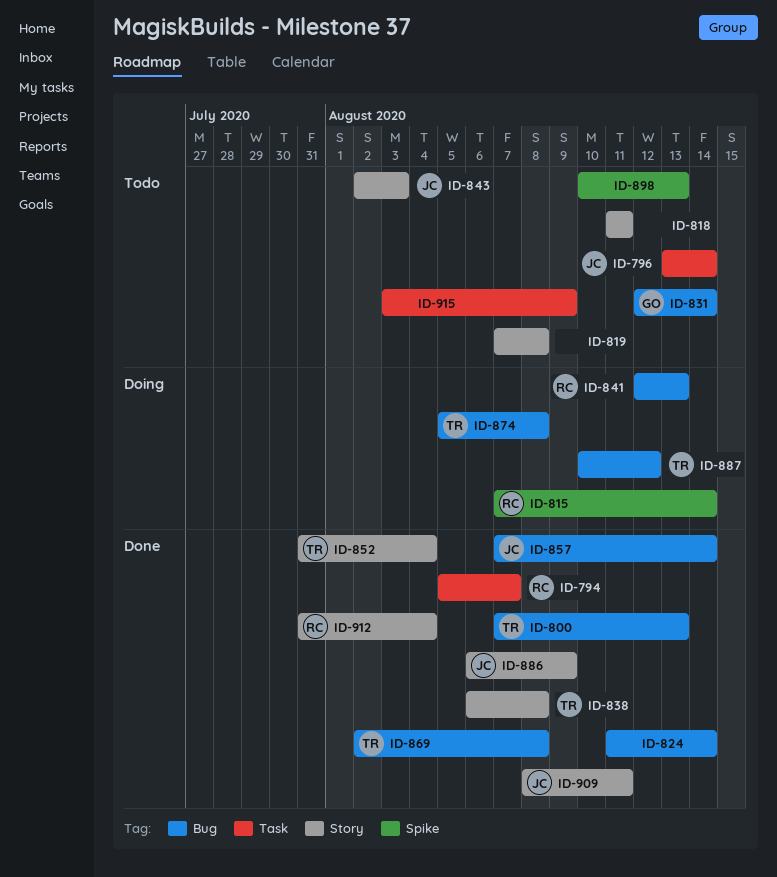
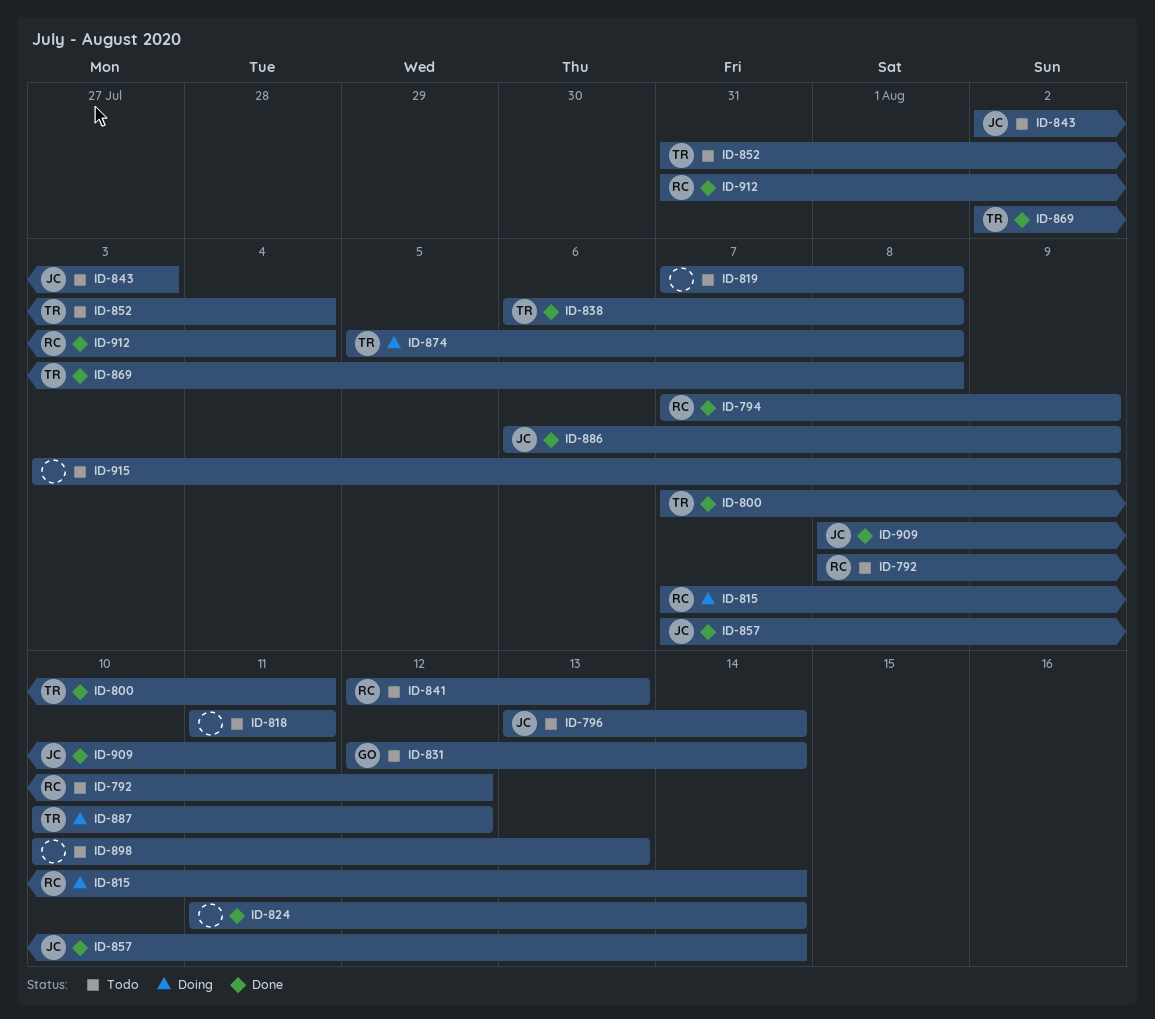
ID-792: none -> present
ID-794, start: Aug 5 -> Aug 7
ID-794, due: Aug 7 -> Aug 9
ID-800, due: Aug 13 -> Aug 11
ID-841, status: Doing -> Todo
ID-852, status: Done -> Todo

